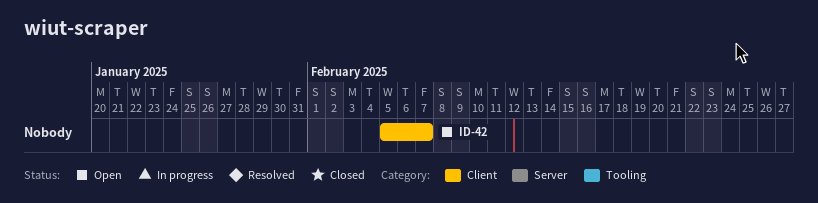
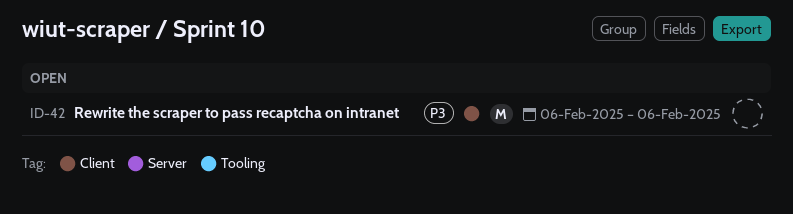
ID-42, start: Feb 5 -> Feb 6
ID-42, due: Feb 7 -> Feb 6

